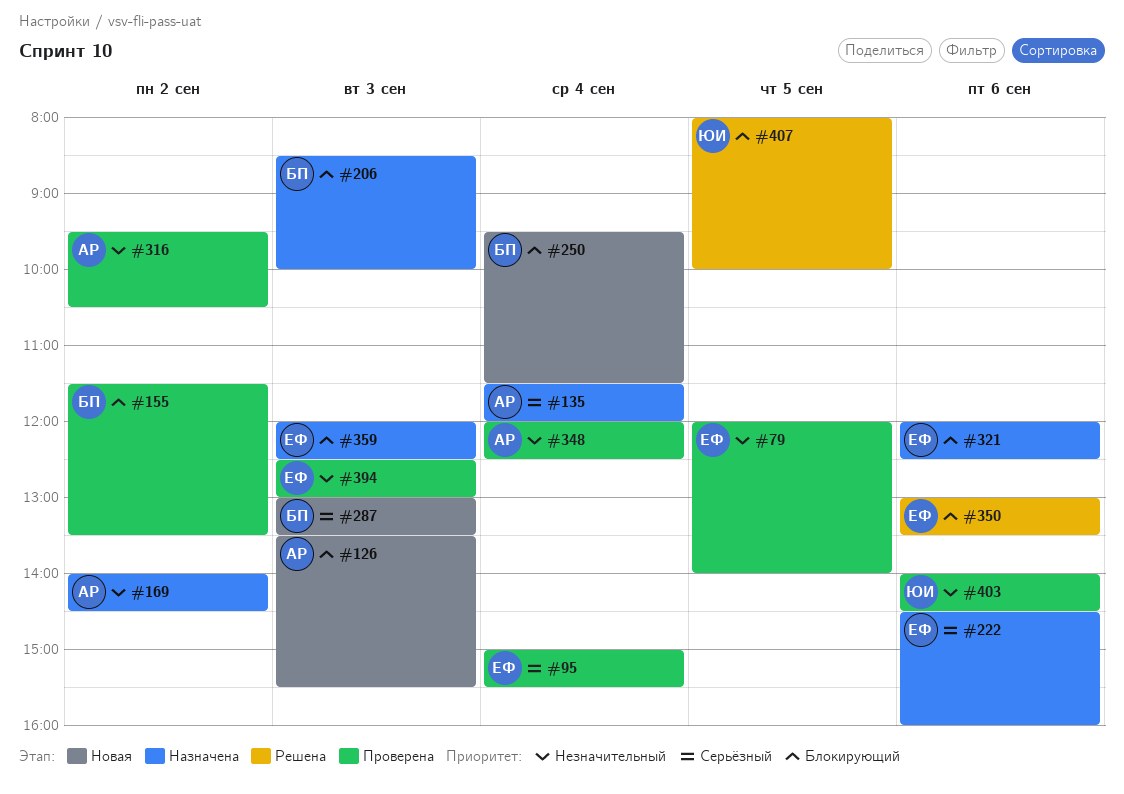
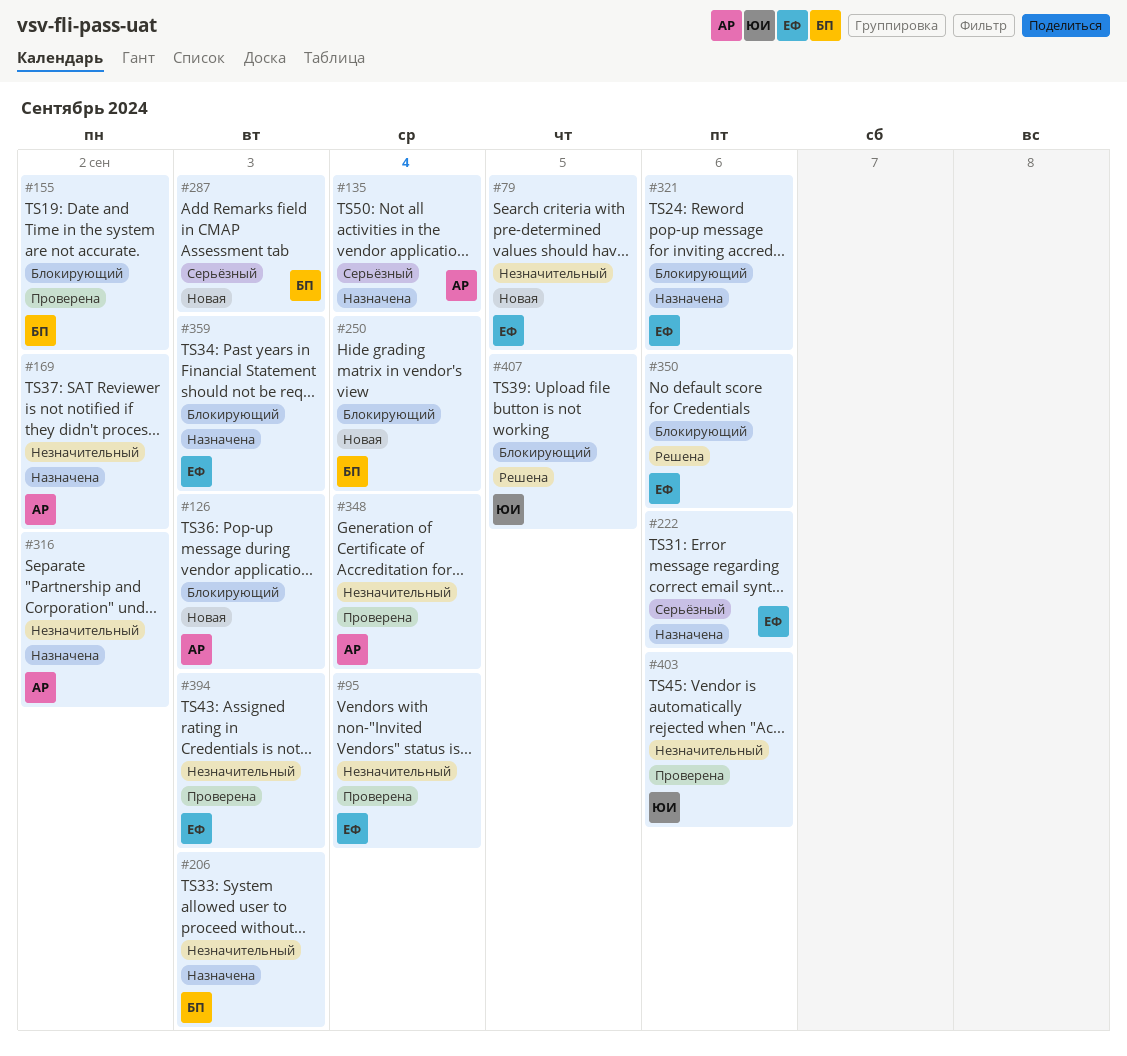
#79, status: Проверена -> Новая
#95, priority: Серьёзный -> Незначительный
#206, priority: Блокирующий -> Незначительный
#316, status: Проверена -> Назначена

